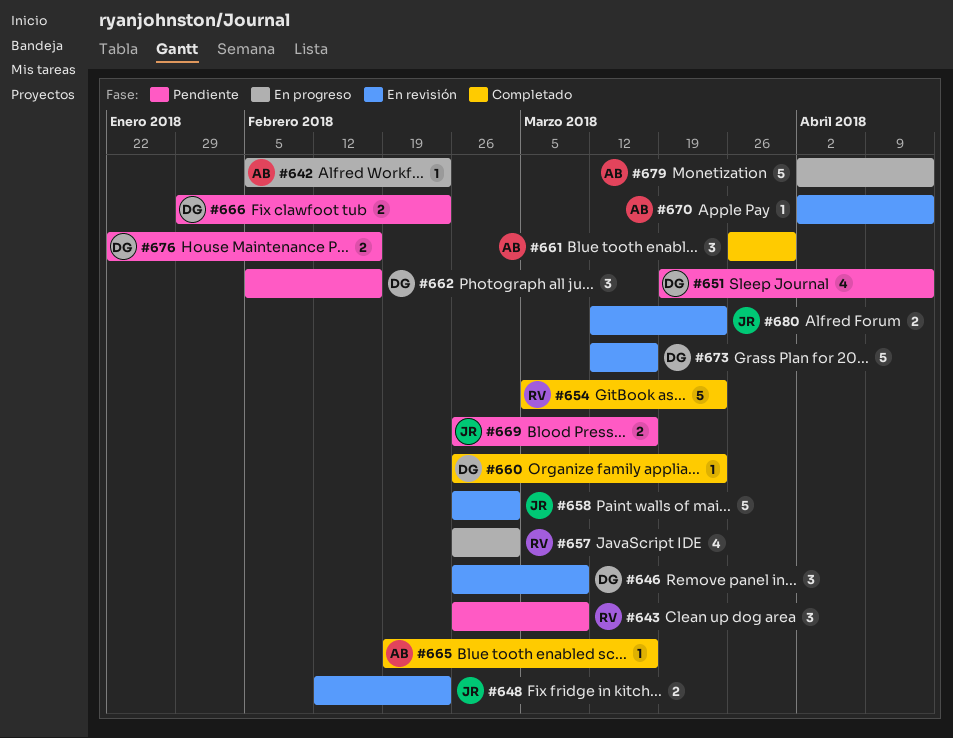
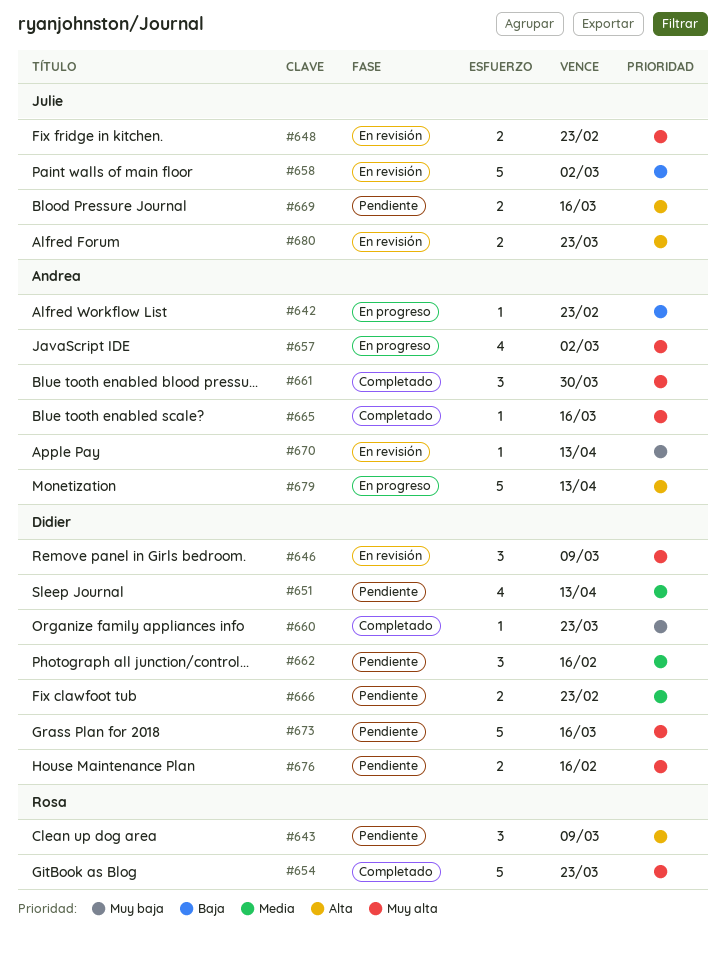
#657, owner: Rosa -> Andrea
#673, status: En revisión -> Pendiente

